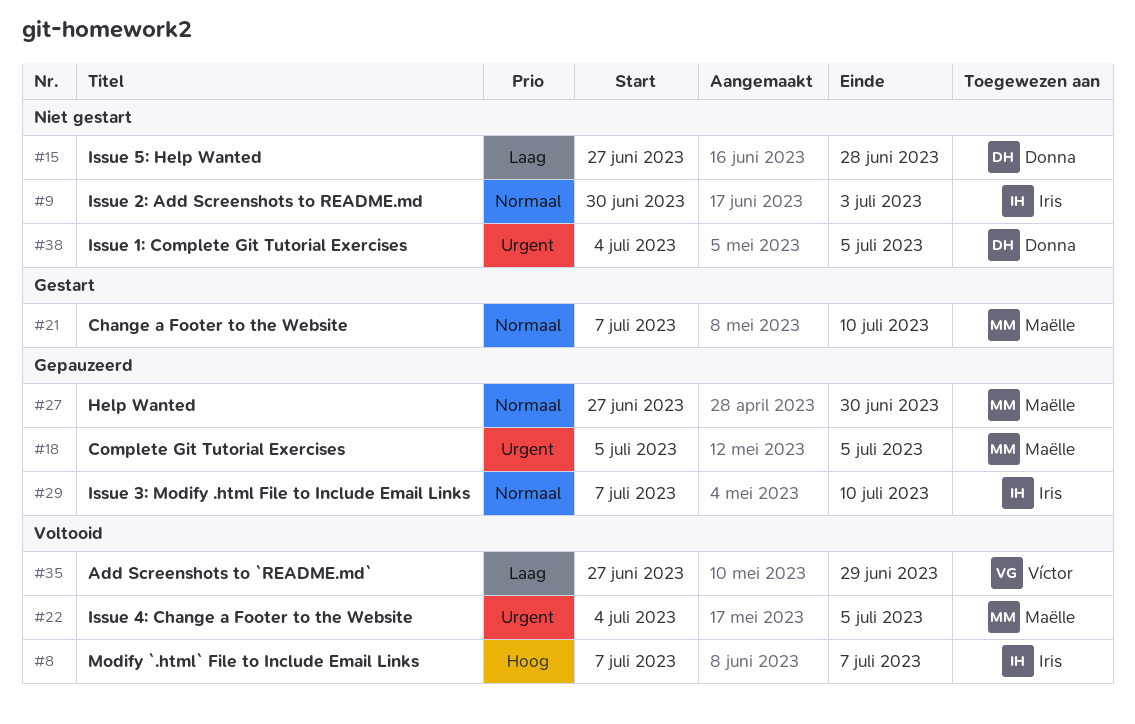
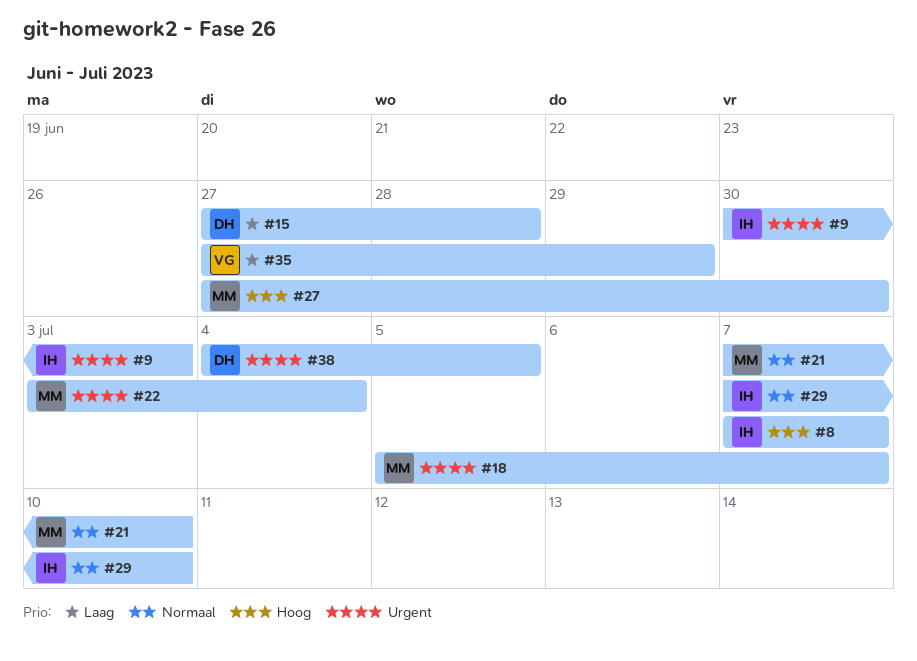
#9, priority: Normaal -> Urgent
#18, due: Jul 5 -> Jul 7
#22, start: Jul 4 -> Jul 3
#22, due: Jul 5 -> Jul 4
#27, priority: Normaal -> Hoog

